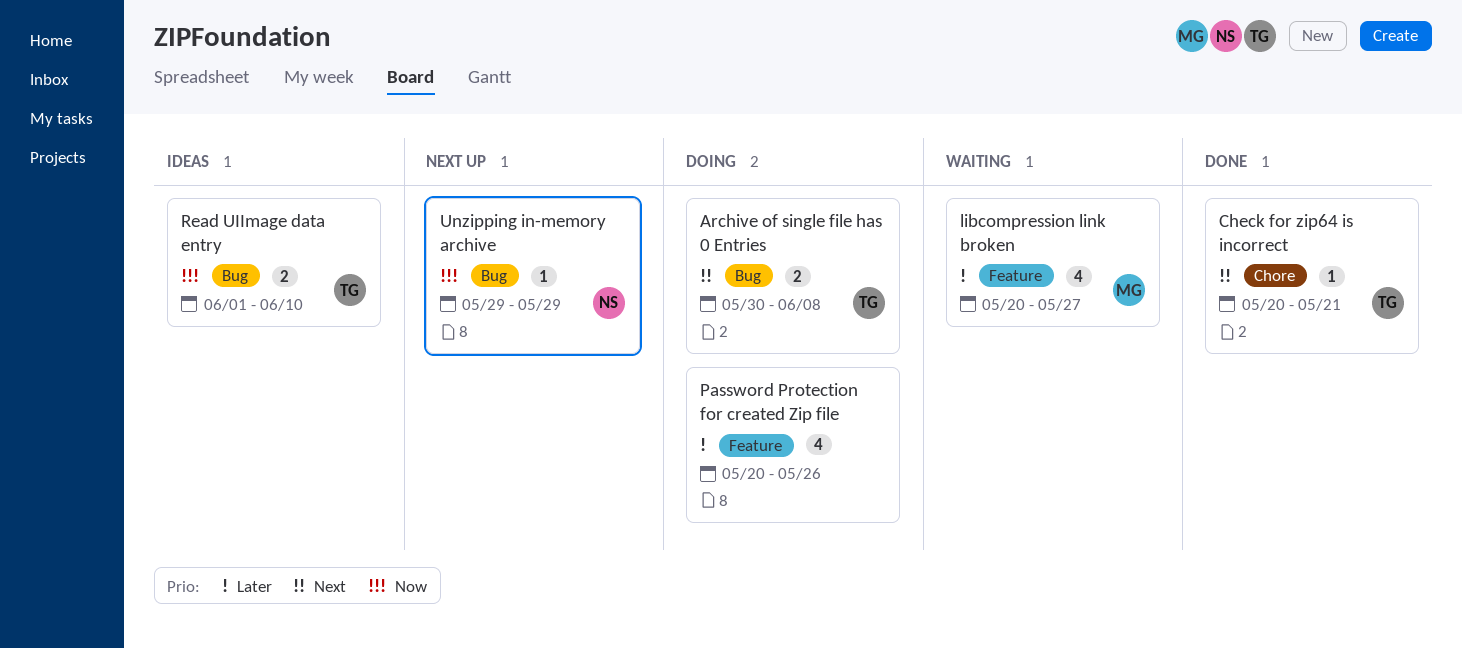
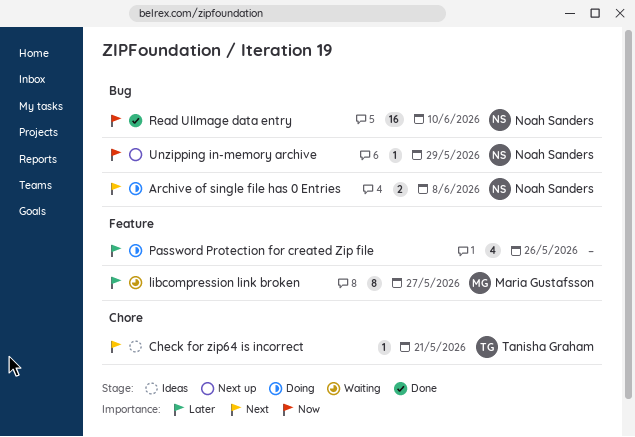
Archive of single file has 0 Entries, owner: Tanisha Graham -> Noah Sanders
Check for zip64 is incorrect, status: Done -> Ideas
libcompression link broken, estimate: 4 -> 8
Read UIImage data entry, status: Ideas -> Done
Read UIImage data entry, owner: Tanisha Graham -> Noah Sanders
Read UIImage data entry, estimate: 2 -> 16

